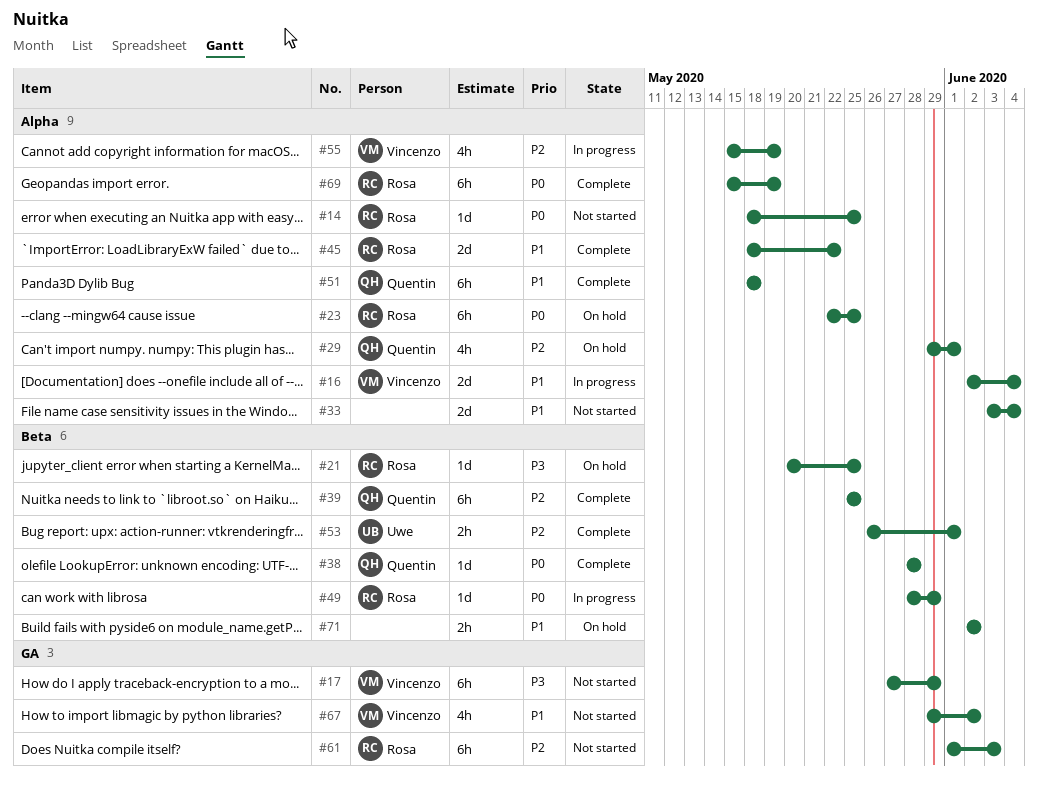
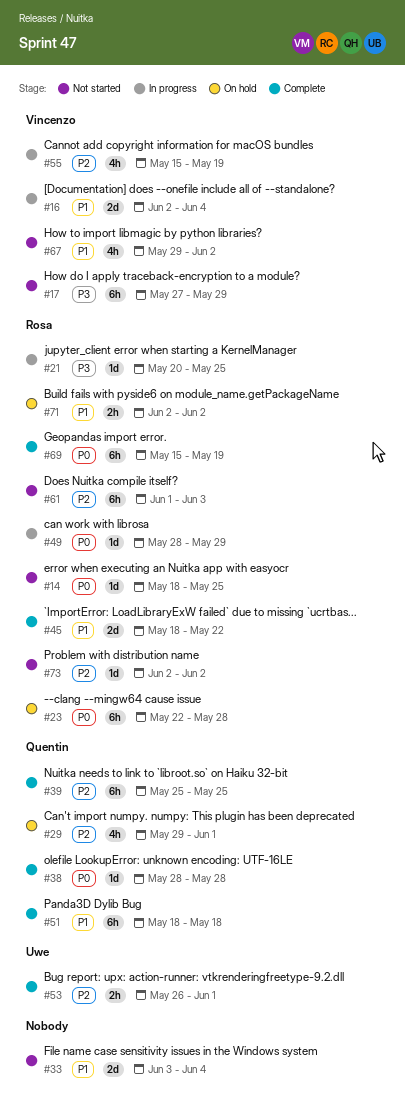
#21, status: On hold -> In progress
#23, due: May 25 -> May 28
#71, owner: none -> Rosa
#73: none -> present

